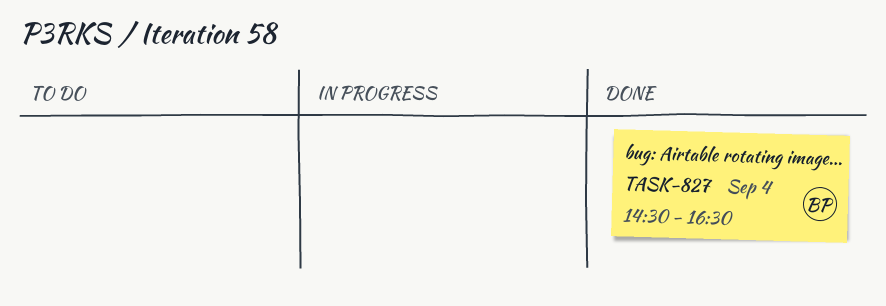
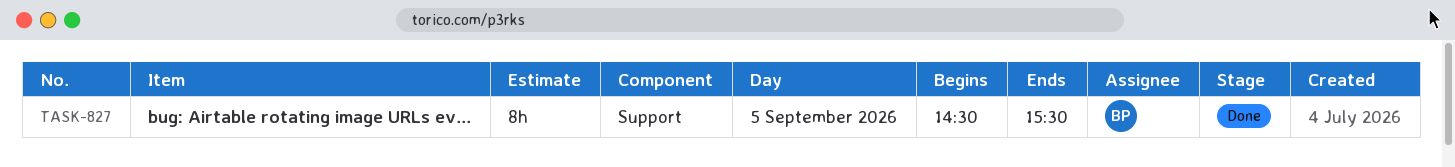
TASK-827, day: Sep 4 -> Sep 5
TASK-827, ends: 16:30 -> 15:30

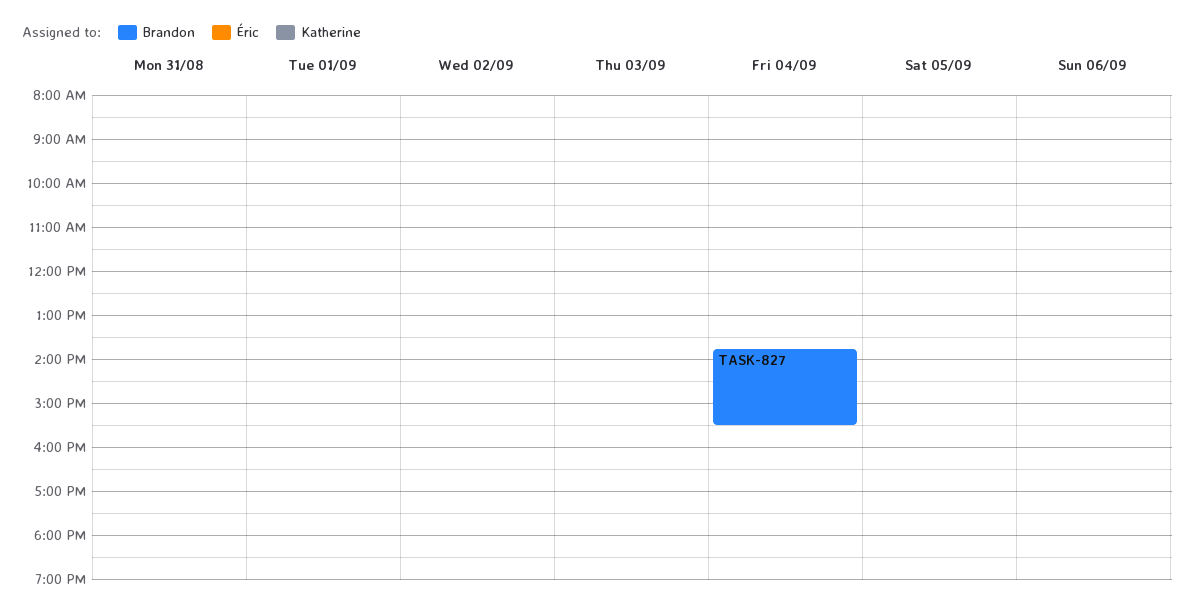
TASK-827, day: Sep 5 -> Sep 4
TASK-827, begins: 14:30 -> 13:45

